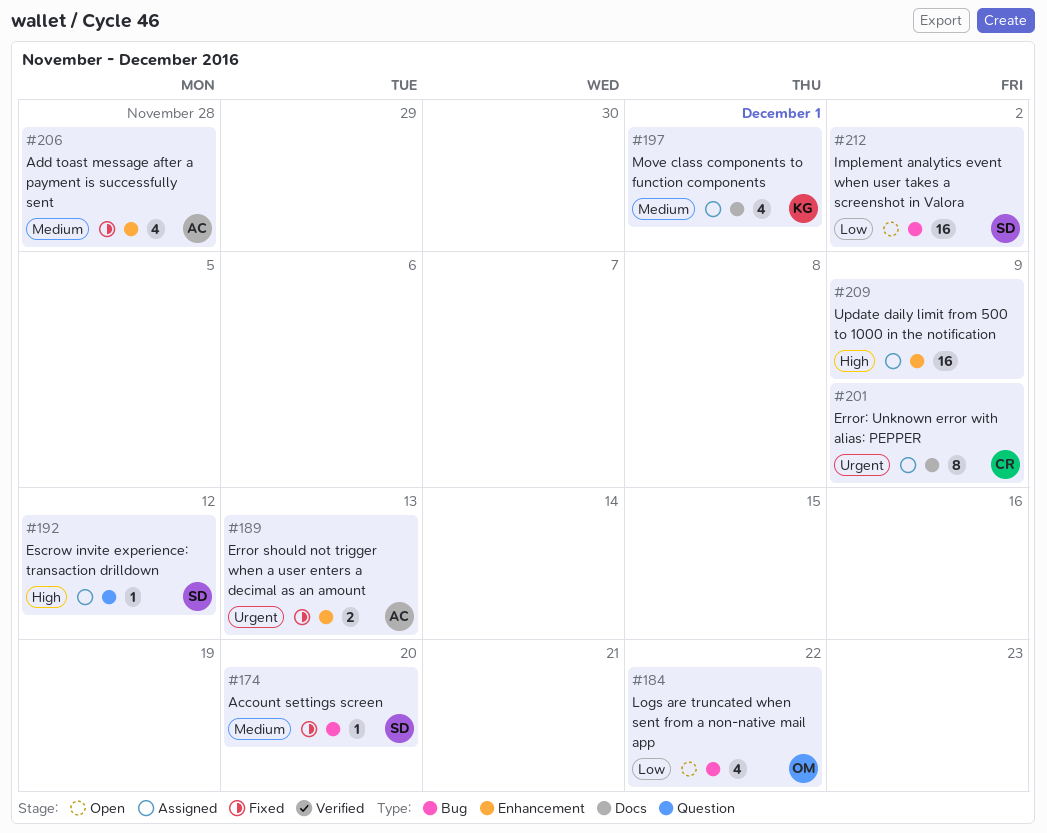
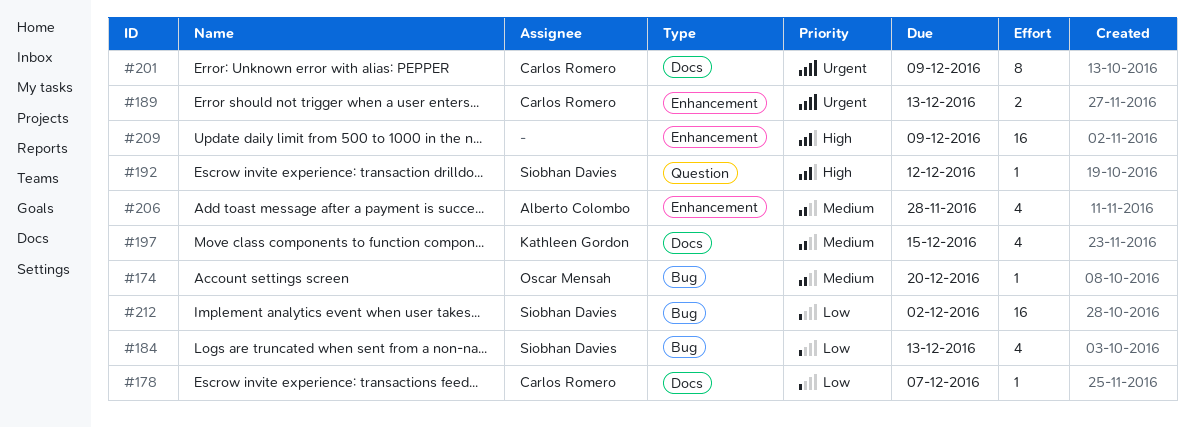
#174, owner: Siobhan Davies -> Oscar Mensah
#178: none -> present
#184, owner: Oscar Mensah -> Siobhan Davies
#184, due: Dec 22 -> Dec 13
#189, owner: Alberto Colombo -> Carlos Romero
#197, due: Dec 1 -> Dec 15

